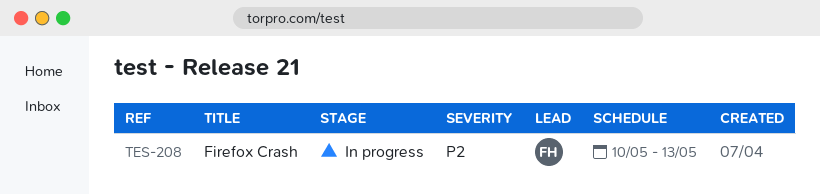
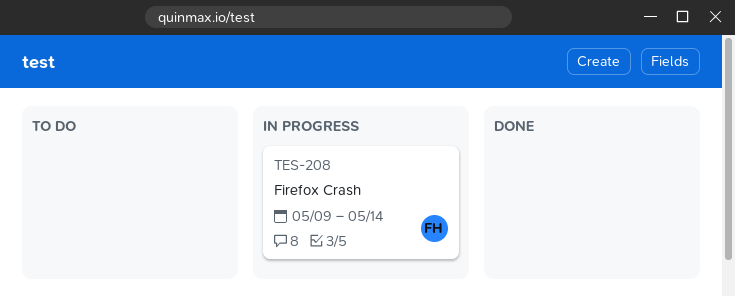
TES-208, start: May 10 -> May 9
TES-208, due: May 13 -> May 14

